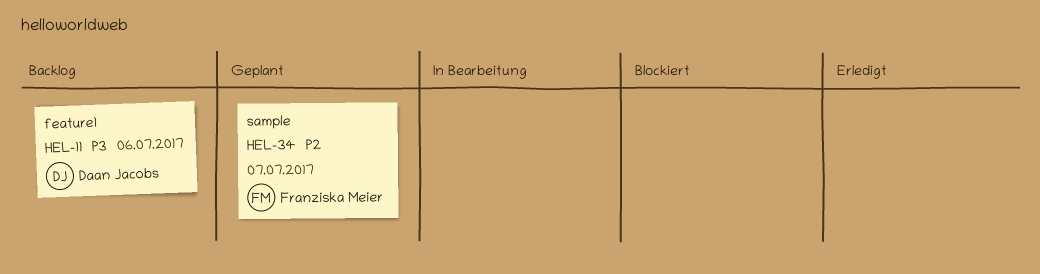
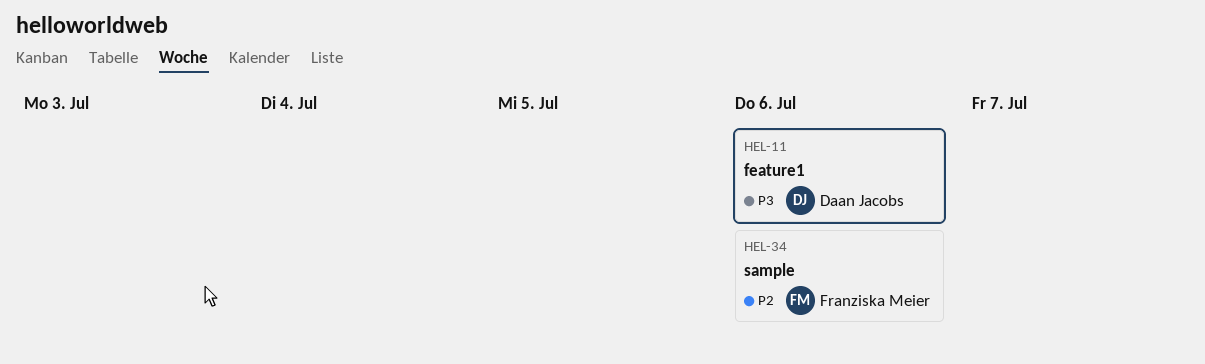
HEL-34, due: Jul 7 -> Jul 6

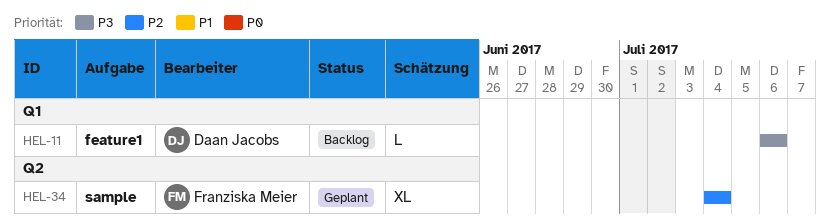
HEL-34, due: Jul 6 -> Jul 4

